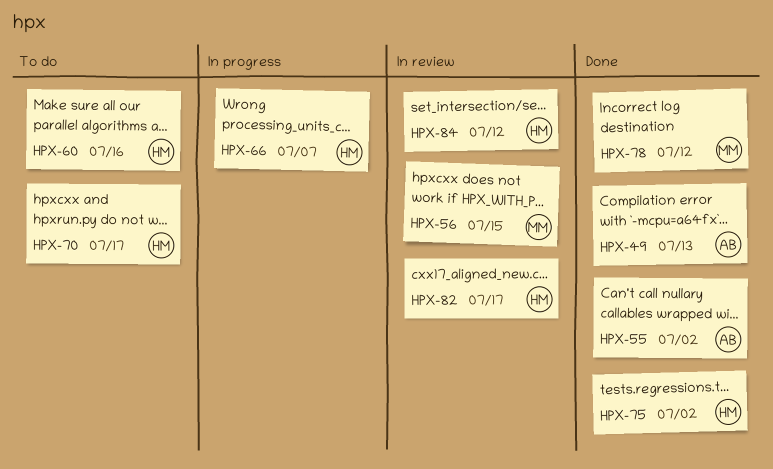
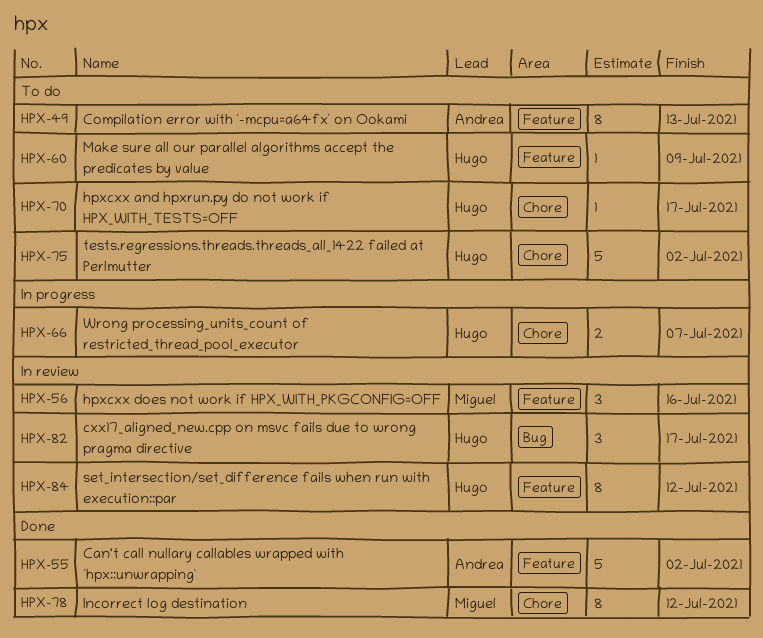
HPX-49, status: Done -> To do
HPX-56, due: Jul 15 -> Jul 16
HPX-60, due: Jul 16 -> Jul 9
HPX-75, status: Done -> To do

